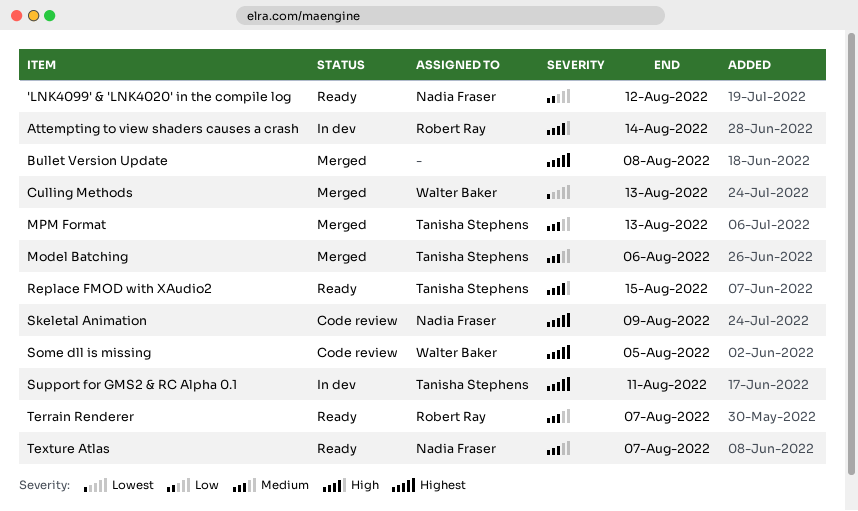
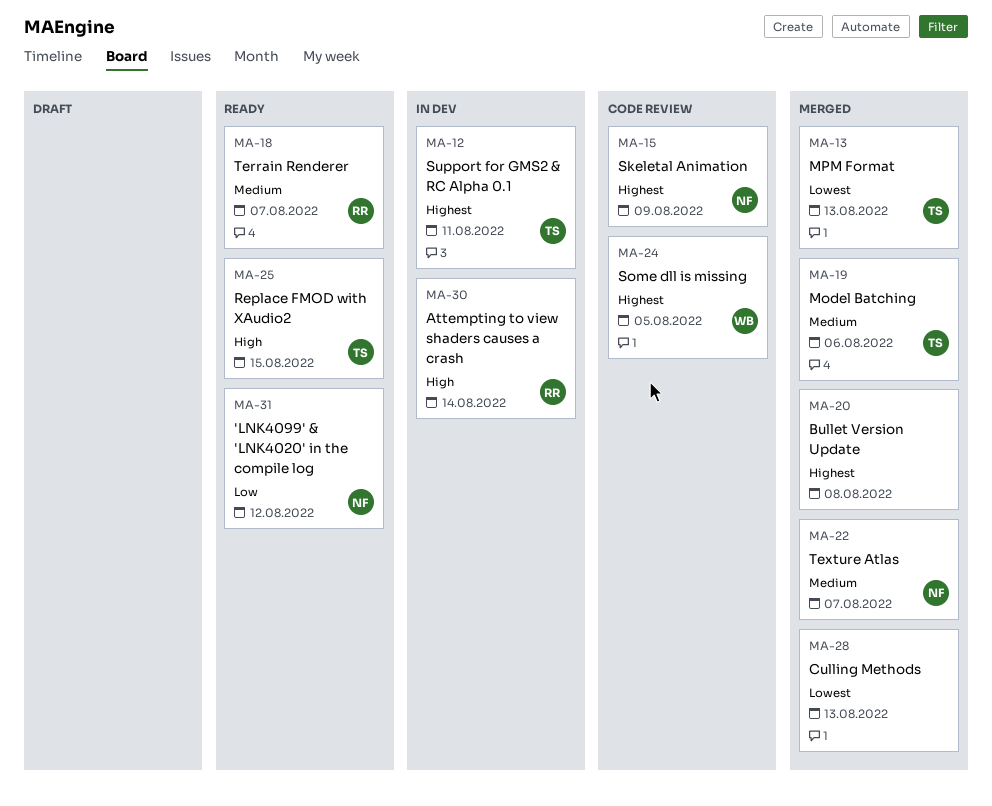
Culling Methods, owner: Walter Baker -> none
MPM Format, priority: Medium -> Lowest
Texture Atlas, status: Ready -> Merged

